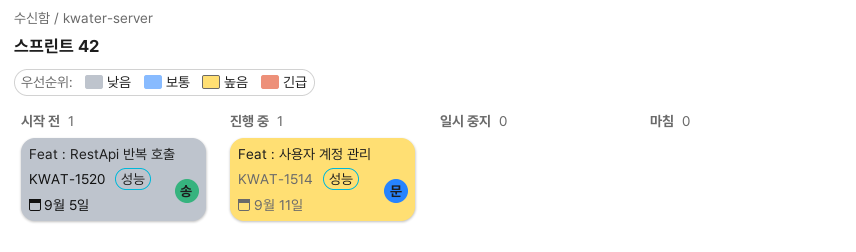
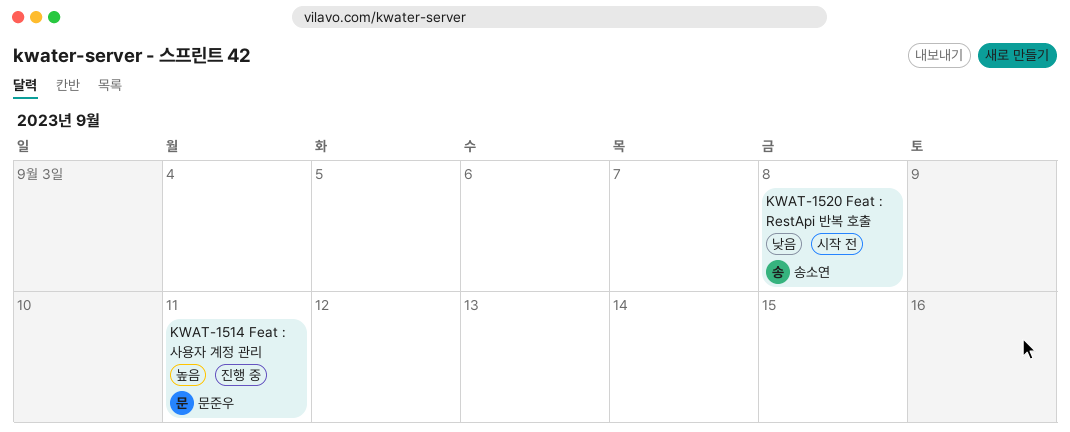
KWAT-1520, due: Sep 5 -> Sep 8

